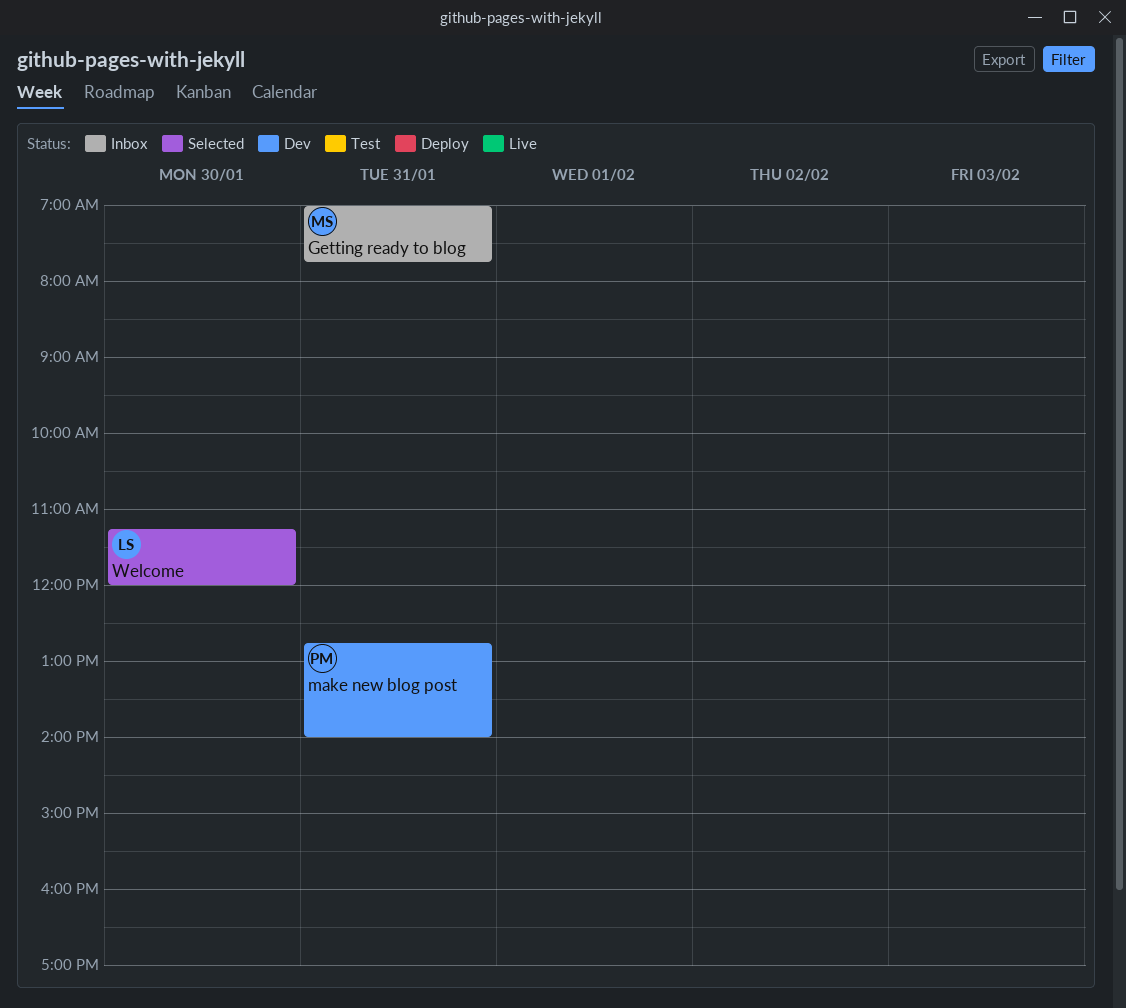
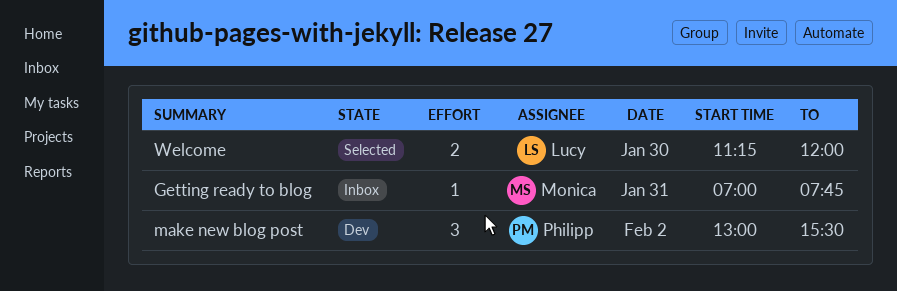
make new blog post, day: Jan 31 -> Feb 2
make new blog post, begins: 12:45 -> 13:00
make new blog post, ends: 14:00 -> 15:30

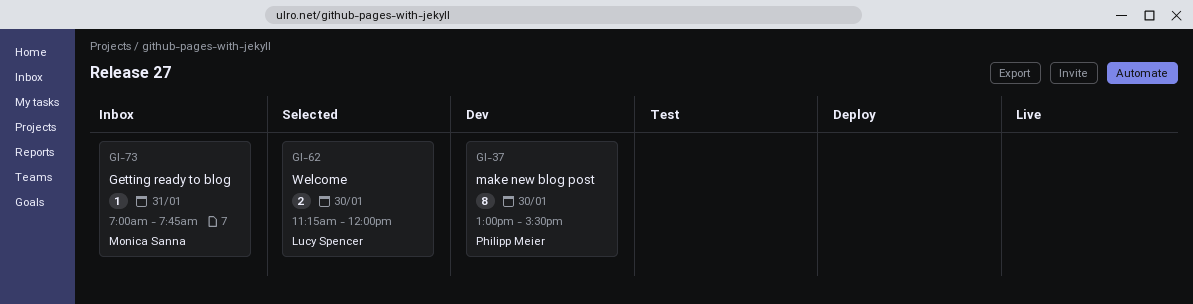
make new blog post, estimate: 3 -> 8
make new blog post, day: Feb 2 -> Jan 30

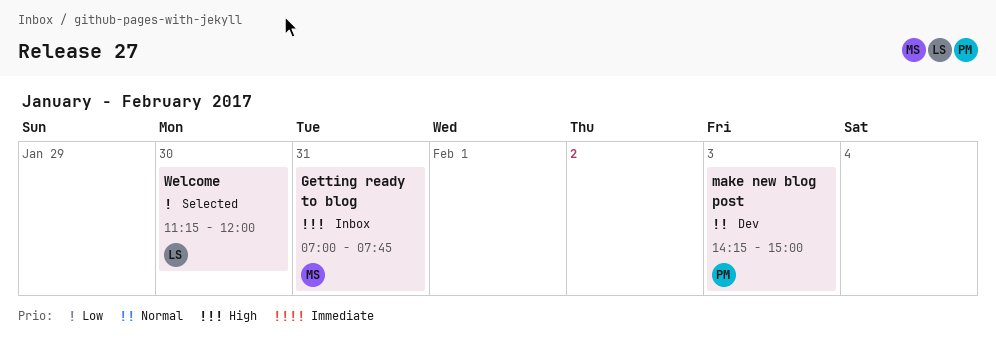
make new blog post, day: Jan 30 -> Feb 3
make new blog post, begins: 13:00 -> 14:15
make new blog post, ends: 15:30 -> 15:00

